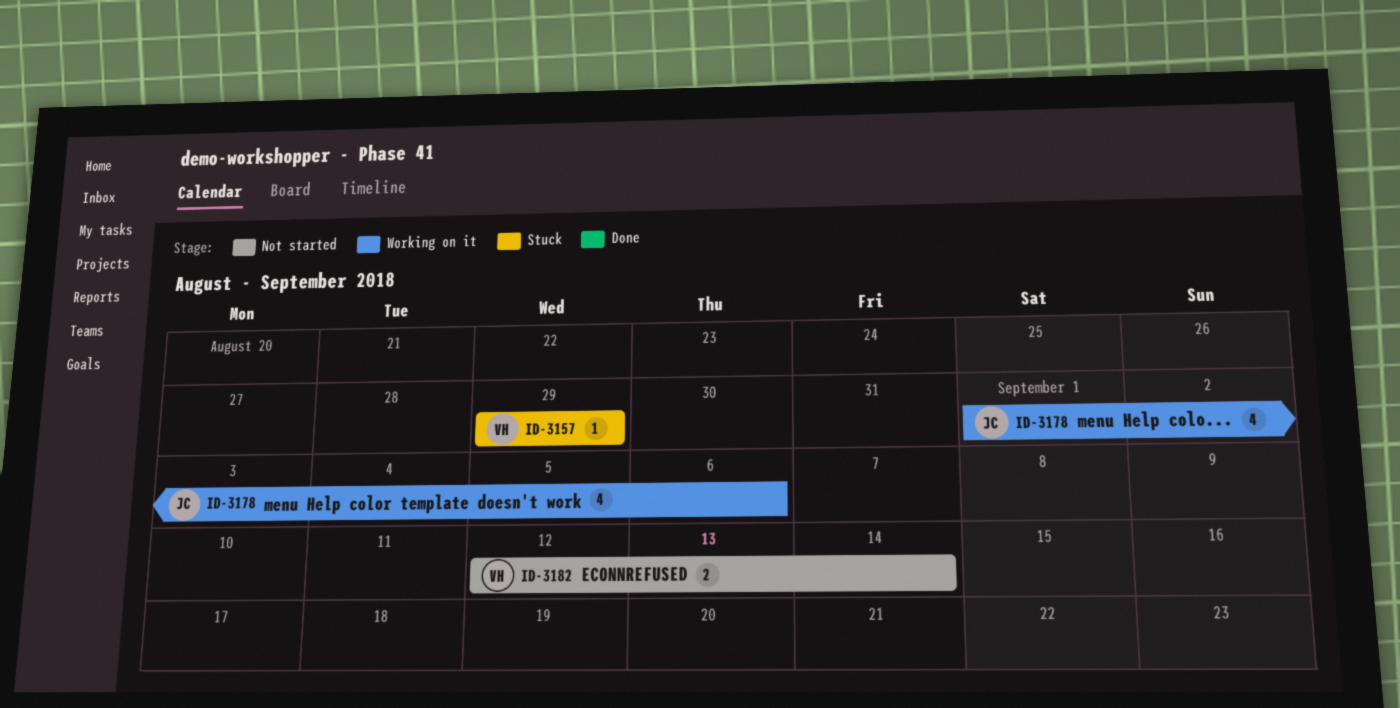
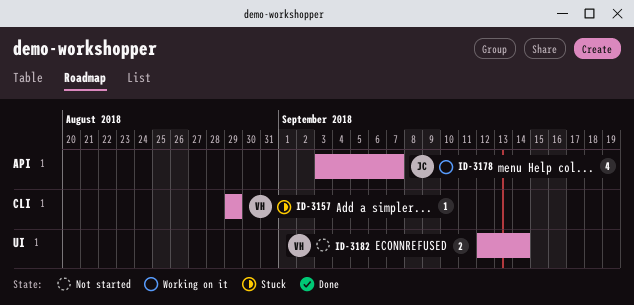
ID-3178, start: Sep 1 -> Sep 3
ID-3178, due: Sep 6 -> Sep 7

